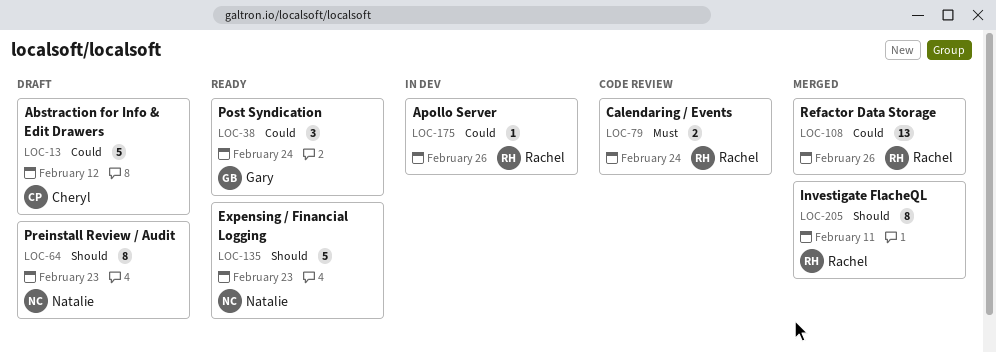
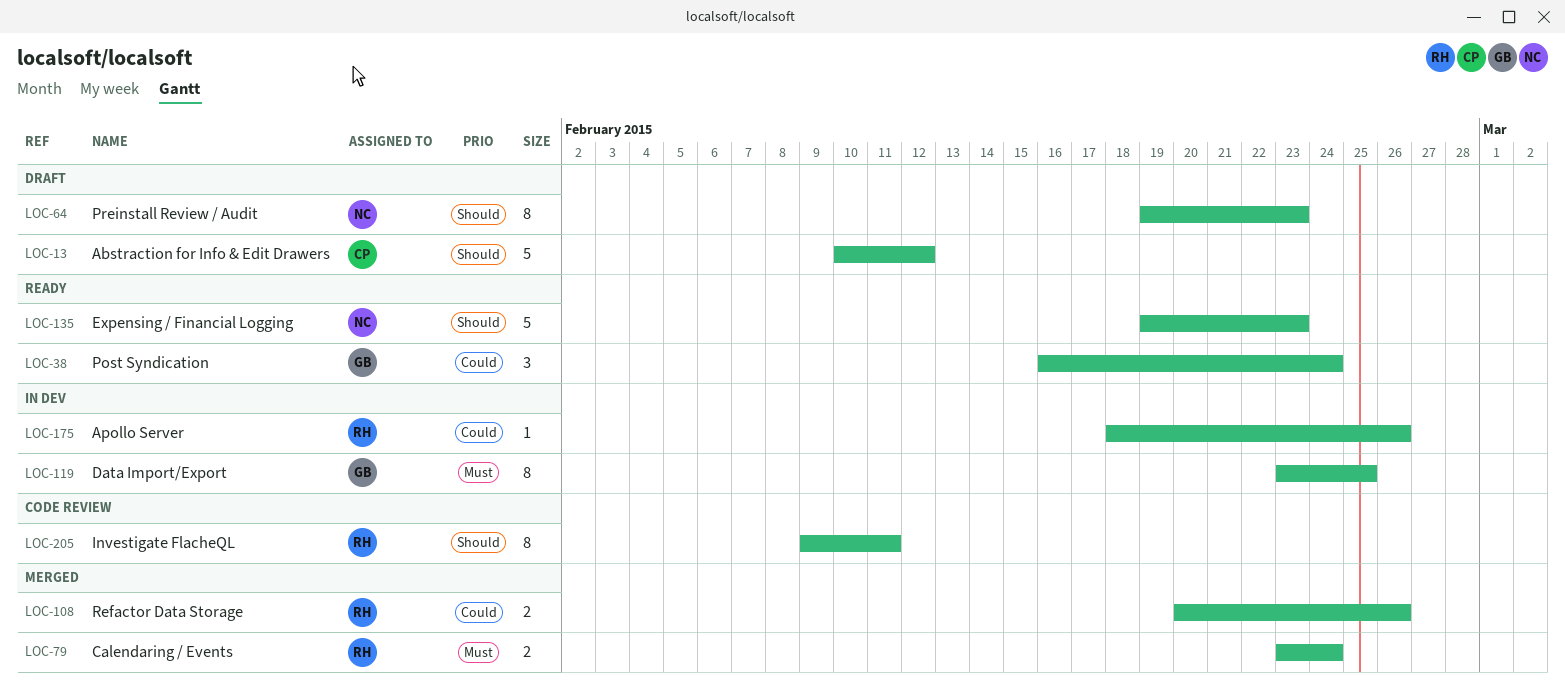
LOC-13, priority: Could -> Should
LOC-79, status: Code review -> Merged
LOC-108, estimate: 13 -> 2
LOC-119: none -> present
LOC-205, status: Merged -> Code review

